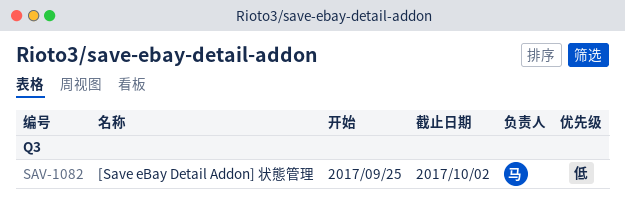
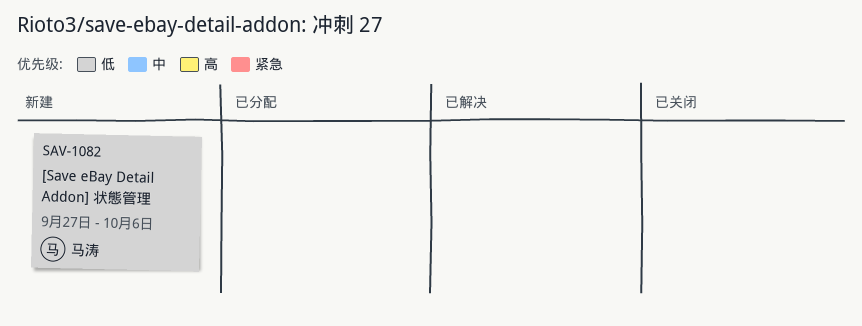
SAV-1082, start: Sep 25 -> Sep 27
SAV-1082, due: Oct 2 -> Oct 6

